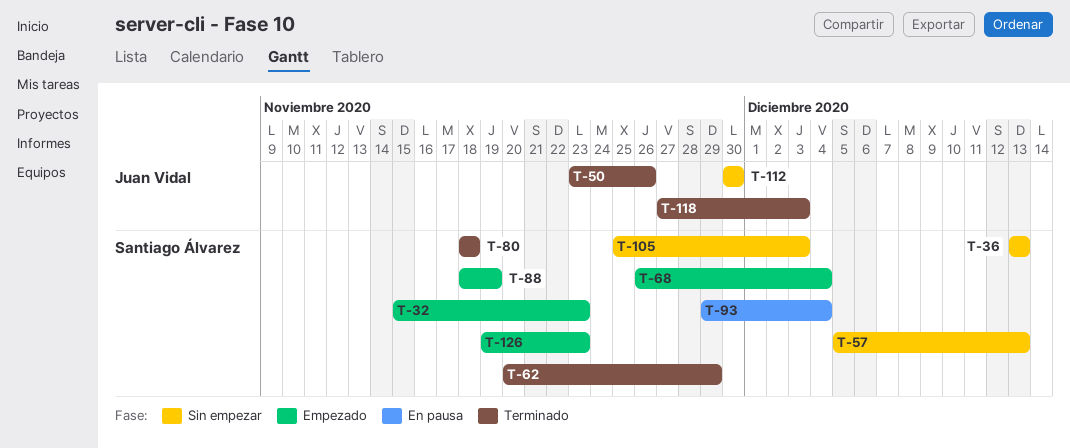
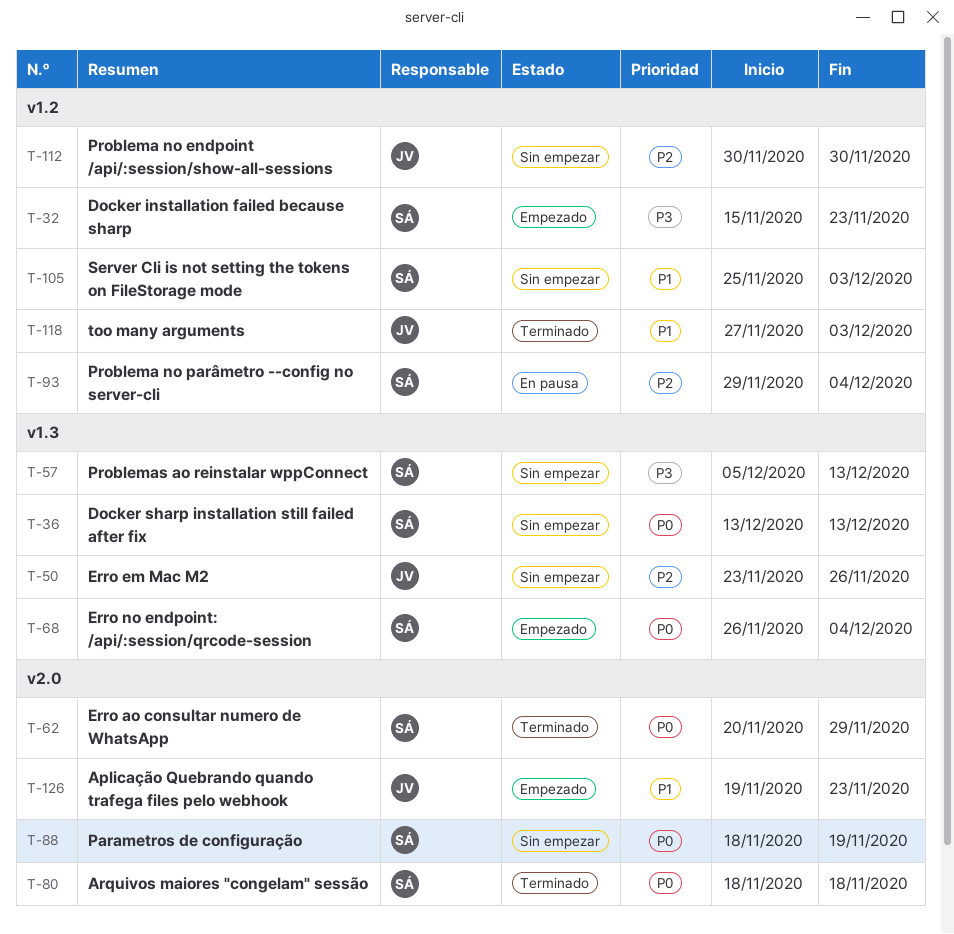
T-50, status: Terminado -> Sin empezar
T-88, status: Empezado -> Sin empezar
T-126, owner: Santiago Álvarez -> Juan Vidal

